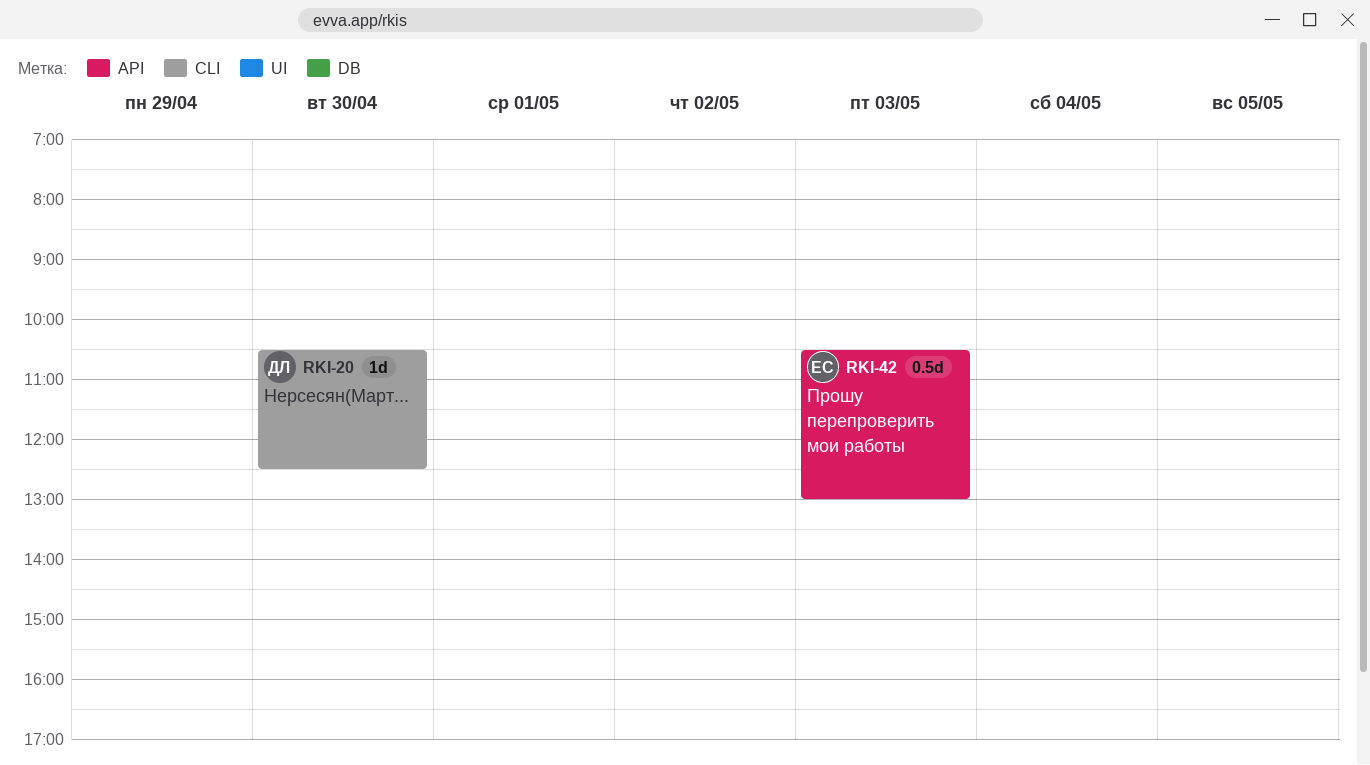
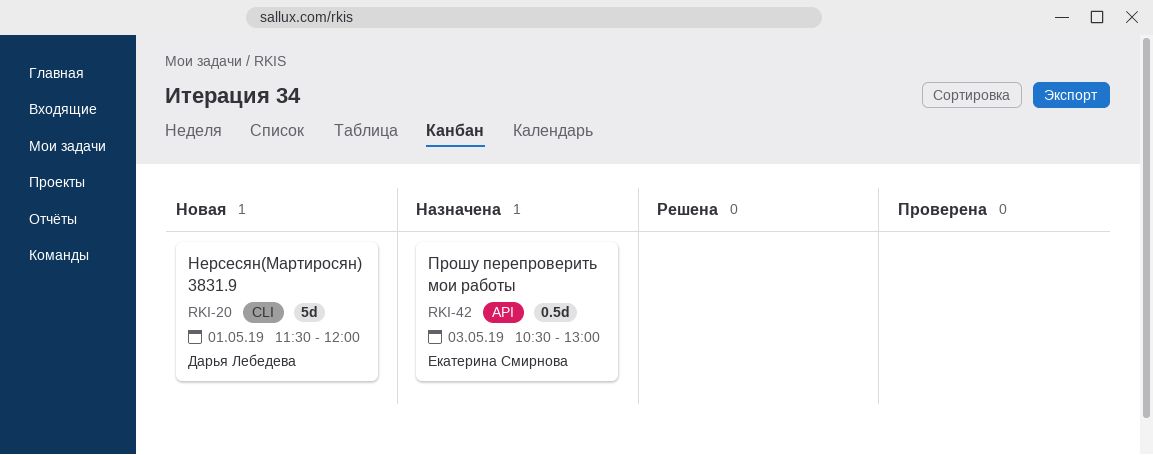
RKI-20, estimate: 1d -> 5d
RKI-20, day: Apr 30 -> May 1
RKI-20, begins: 10:30 -> 11:30
RKI-20, ends: 12:30 -> 12:00

